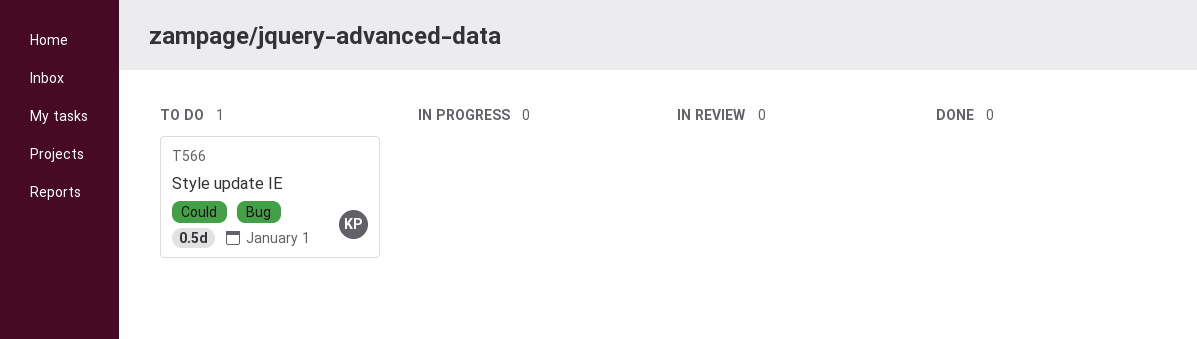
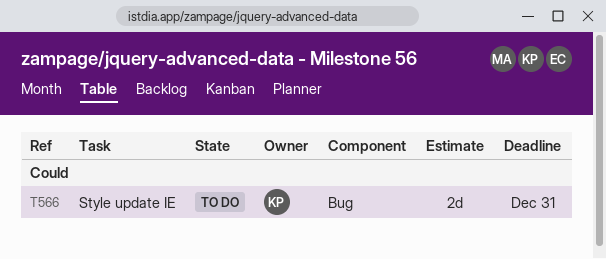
T566, estimate: 0.5d -> 2d
T566, due: Jan 1 -> Dec 31

